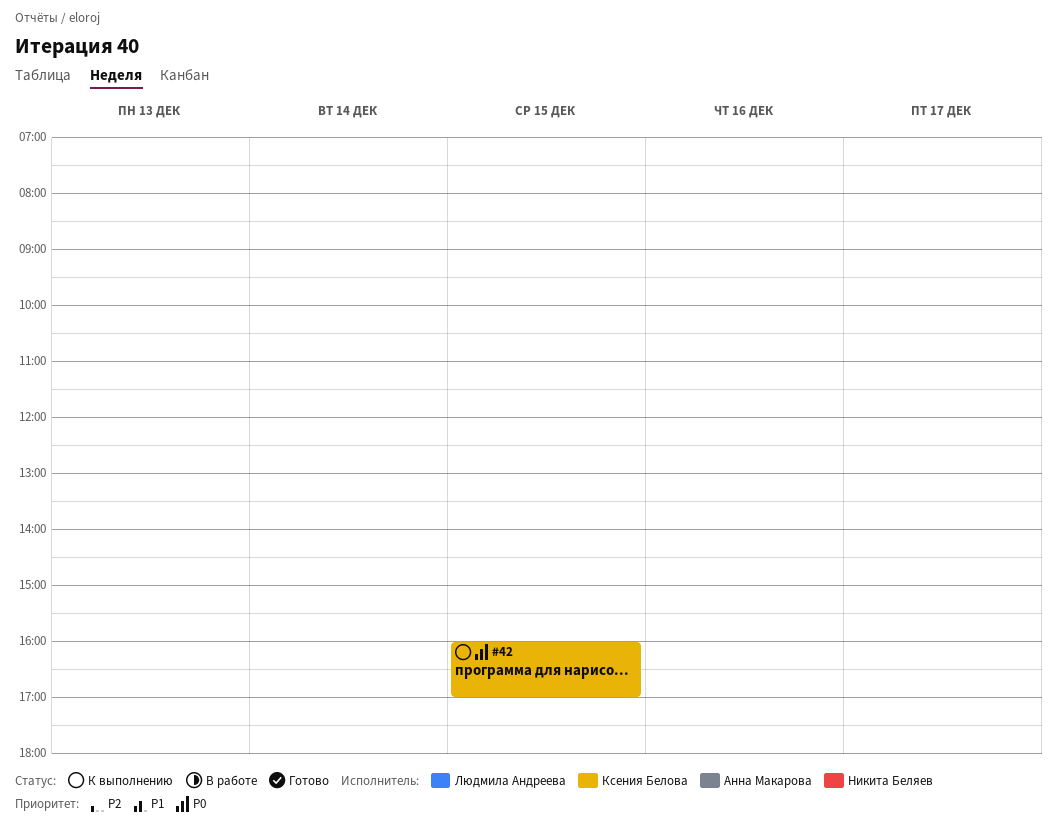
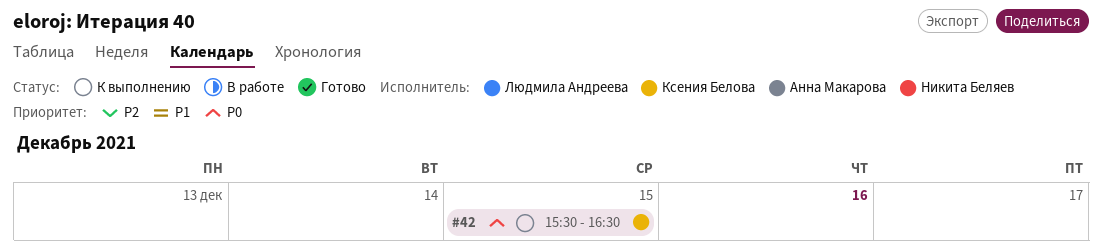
#42, begins: 16:00 -> 15:30
#42, ends: 17:00 -> 16:30

